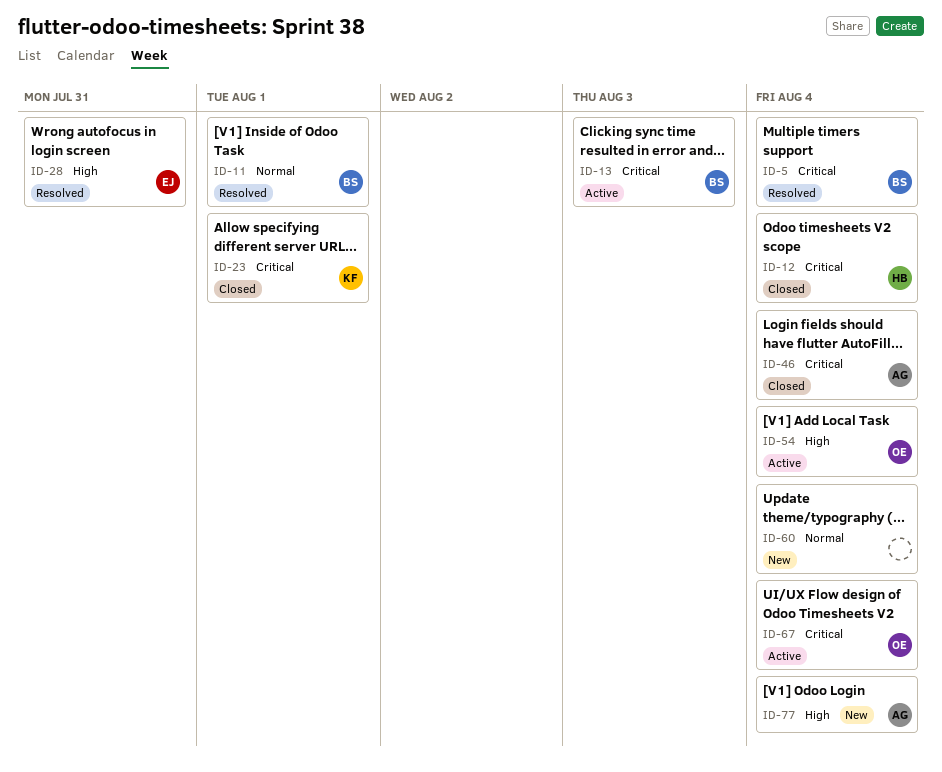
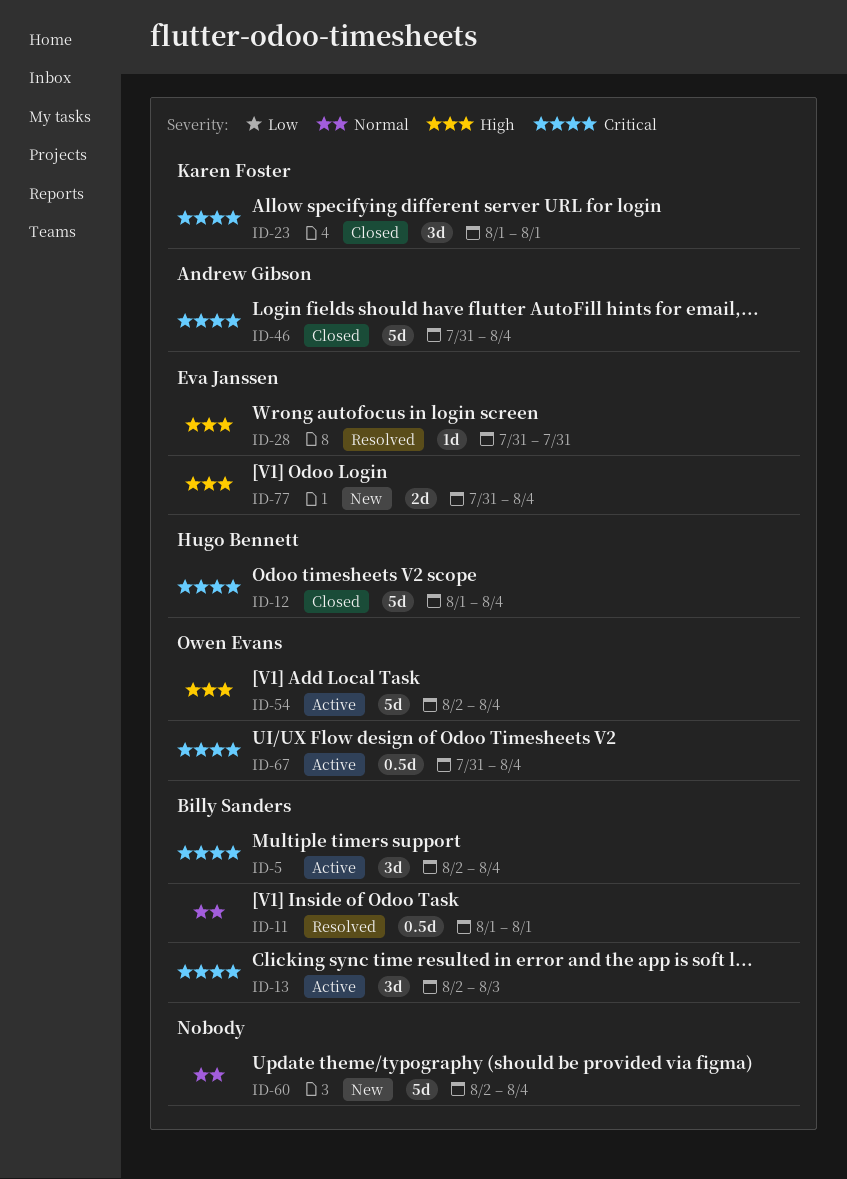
ID-5, status: Resolved -> Active
ID-77, owner: Andrew Gibson -> Eva Janssen

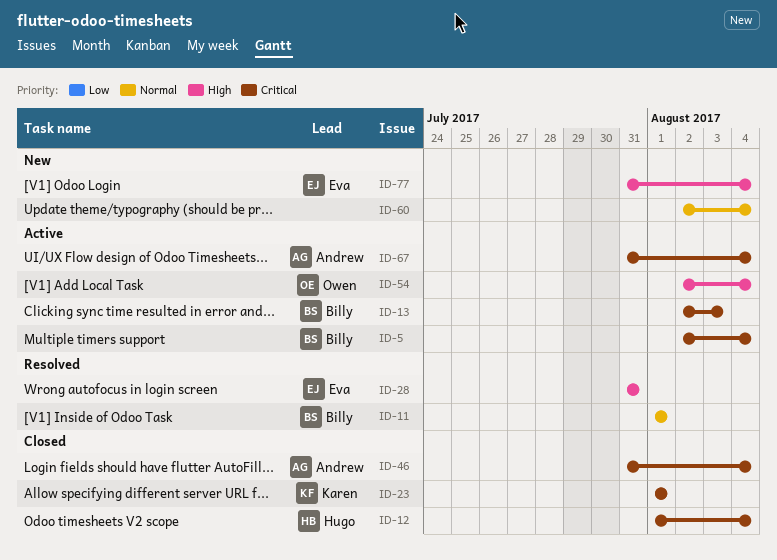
ID-67, owner: Owen Evans -> Andrew Gibson

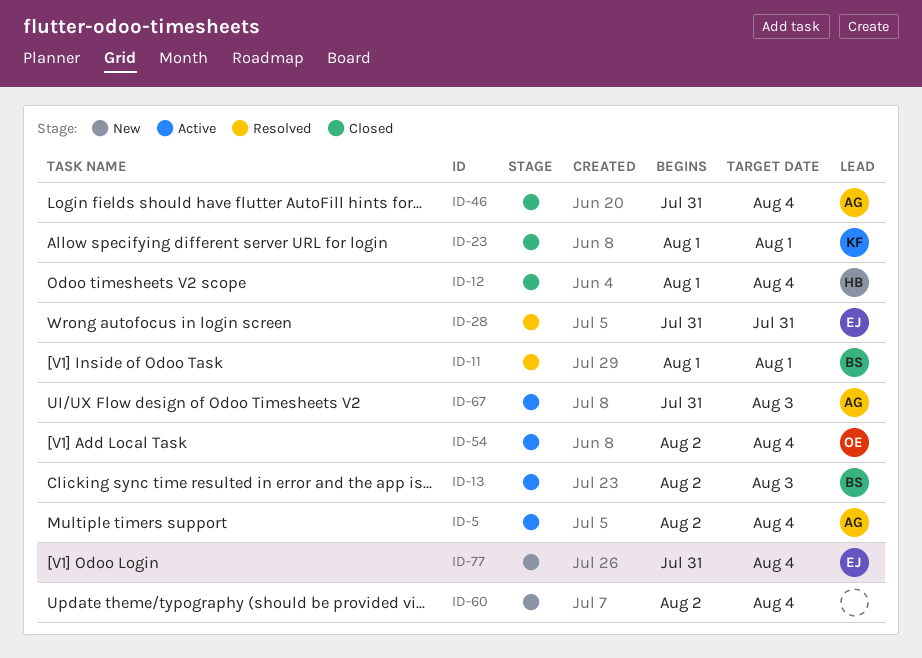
ID-5, owner: Billy -> Andrew
ID-67, due: Aug 4 -> Aug 3

